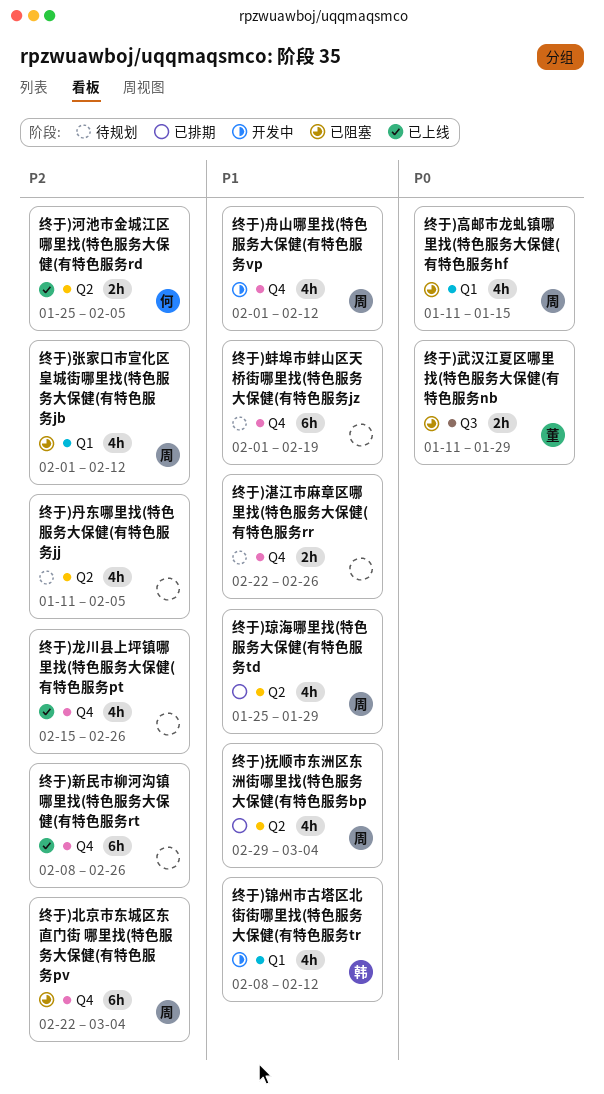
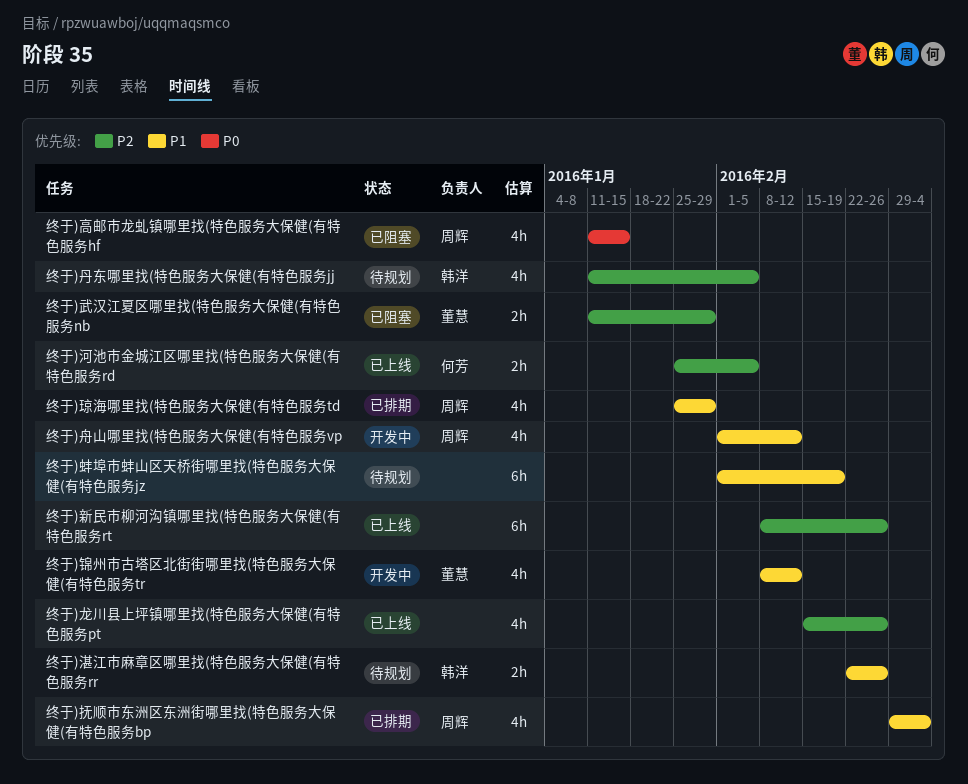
终于)丹东哪里找(特色服务大保健(有特色服务jj, owner: none -> 韩洋
终于)北京市东城区东直门街 哪里找(特色服务大保健(有特色服务pv: present -> none
终于)张家口市宣化区皇城街哪里找(特色服务大保健(有特色服务jb: present -> none
终于)武汉江夏区哪里找(特色服务大保健(有特色服务nb, priority: P0 -> P2
终于)湛江市麻章区哪里找(特色服务大保健(有特色服务rr, owner: none -> 韩洋
终于)锦州市古塔区北街街哪里找(特色服务大保健(有特色服务tr, owner: 韩洋 -> 董慧

